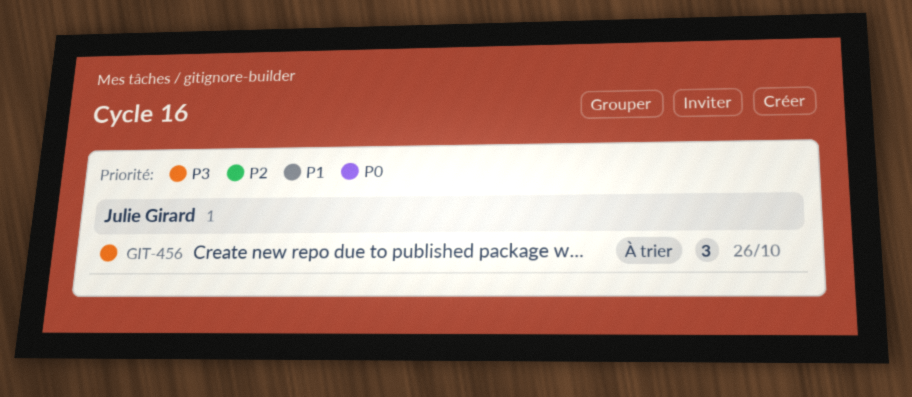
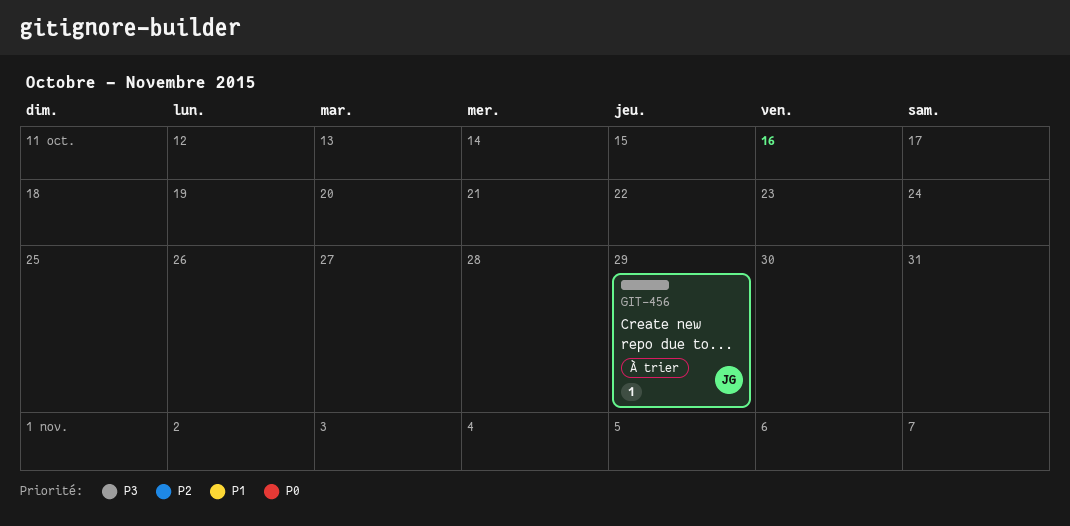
GIT-456, estimate: 3 -> 1
GIT-456, due: Oct 26 -> Oct 29

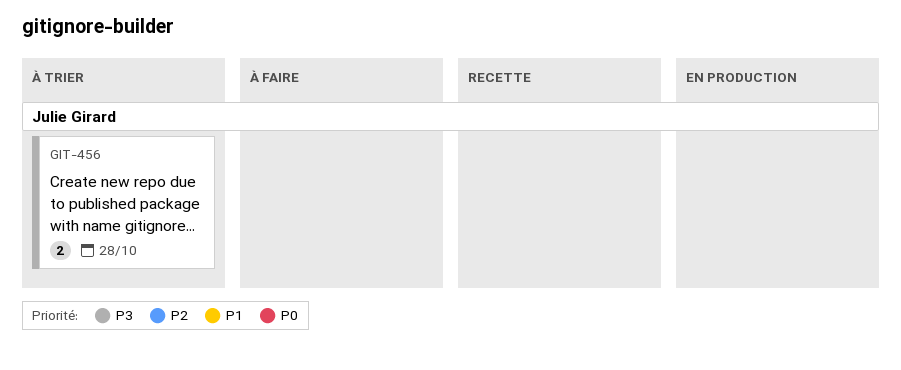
GIT-456, estimate: 1 -> 2
GIT-456, due: Oct 29 -> Oct 28

